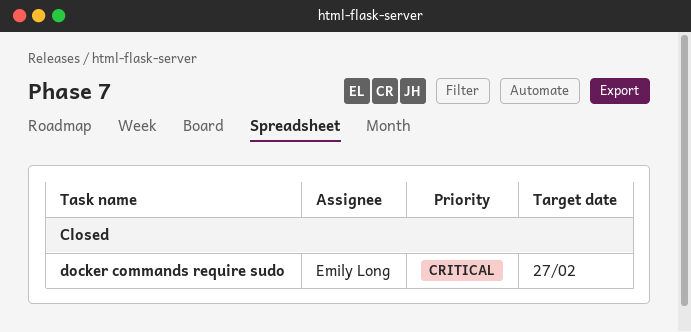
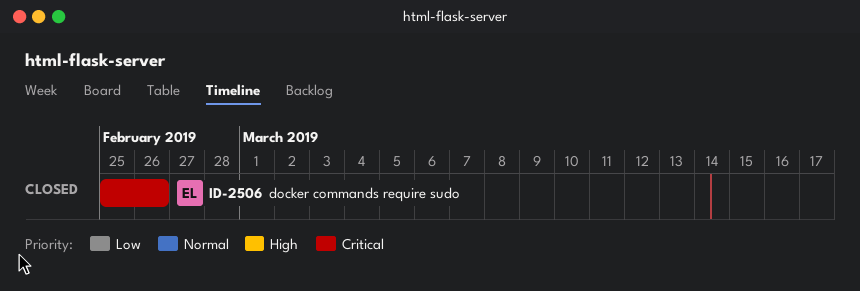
docker commands require sudo, due: Feb 27 -> Feb 26

